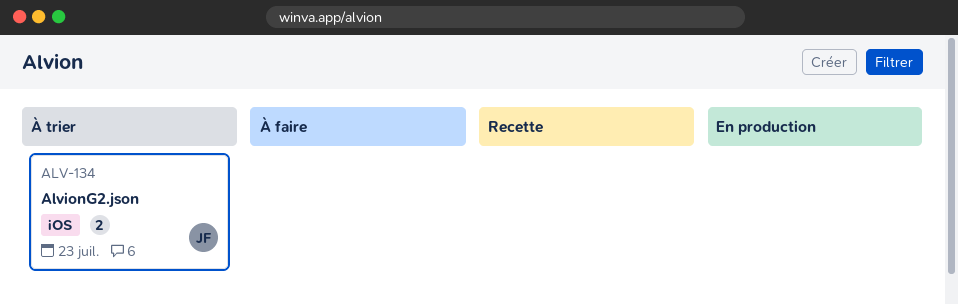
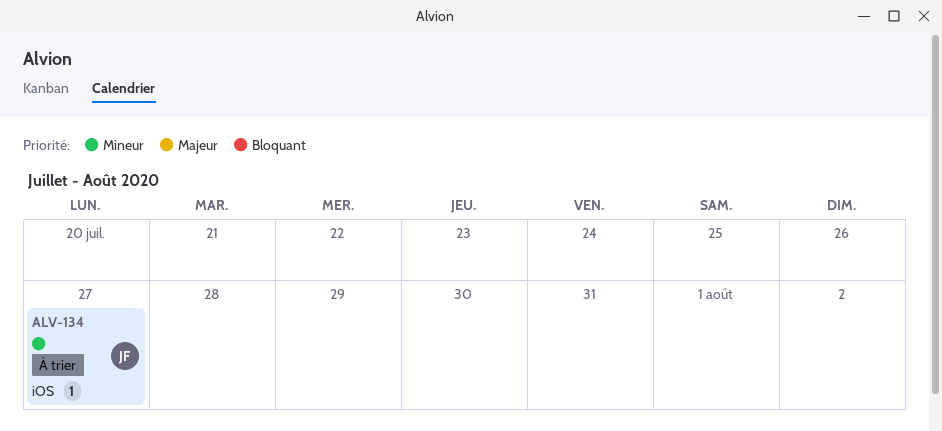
ALV-134, estimate: 2 -> 1
ALV-134, due: Jul 23 -> Jul 27

